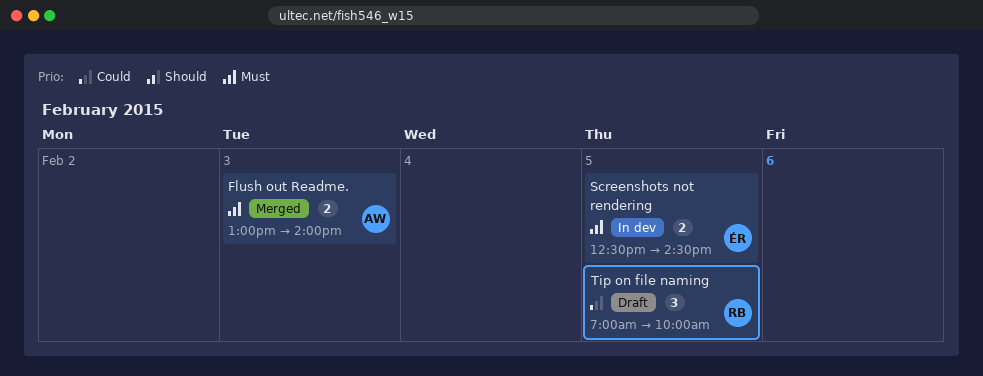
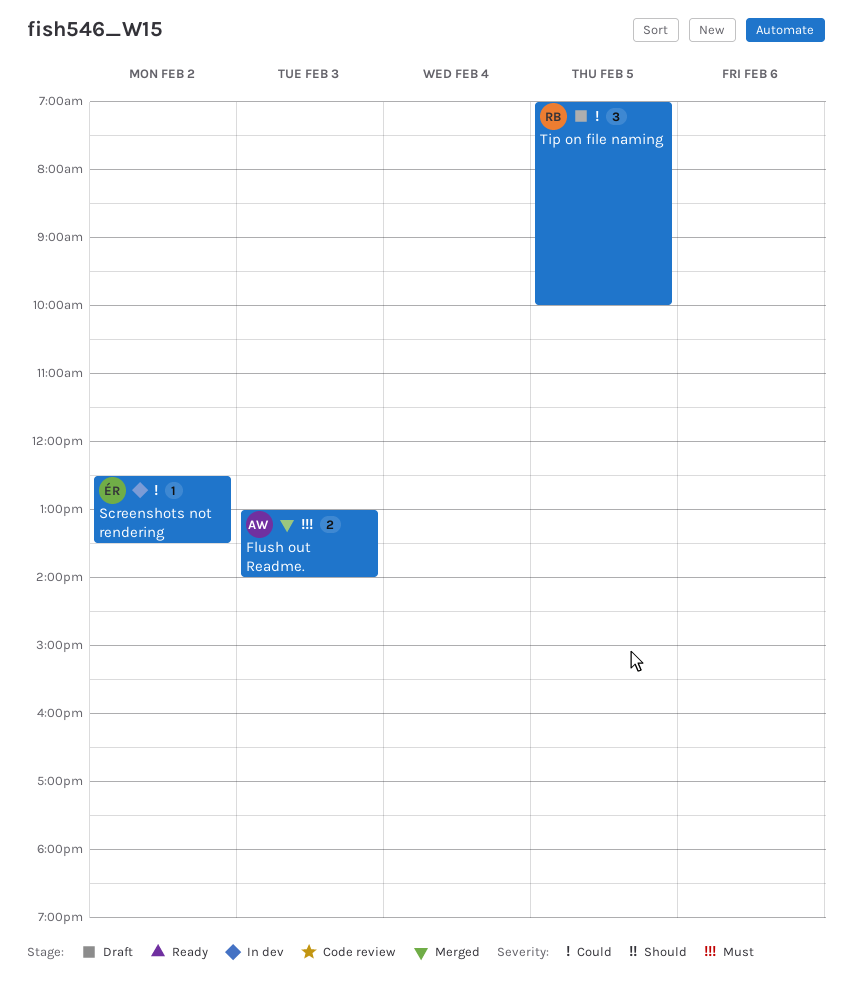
Screenshots not rendering, priority: Must -> Could
Screenshots not rendering, estimate: 2 -> 1
Screenshots not rendering, day: Feb 5 -> Feb 2
Screenshots not rendering, ends: 14:30 -> 13:30

